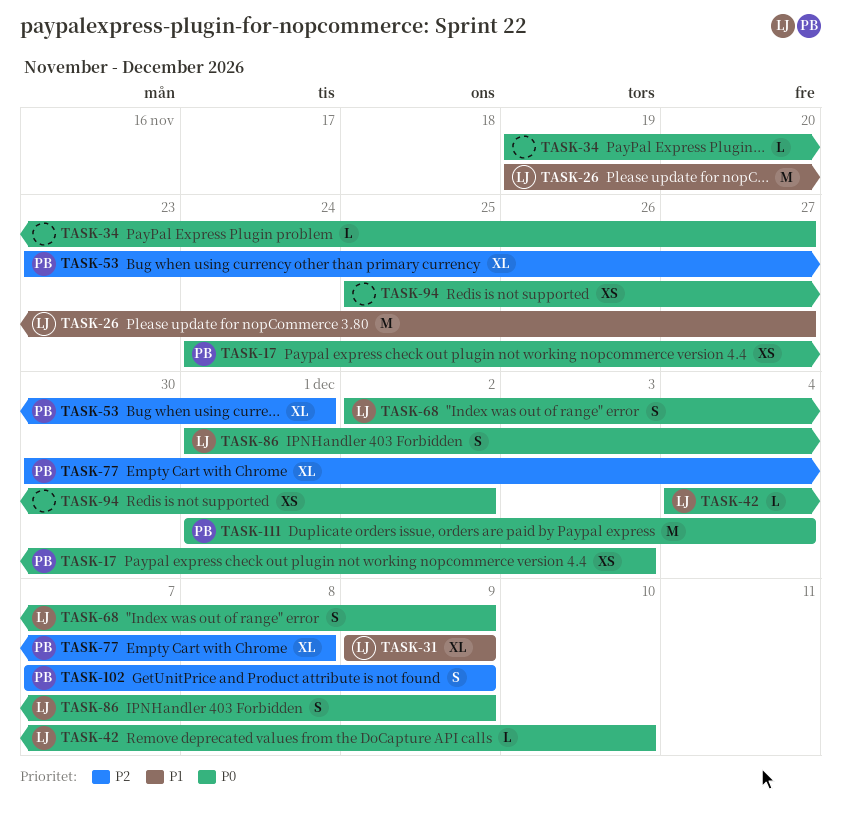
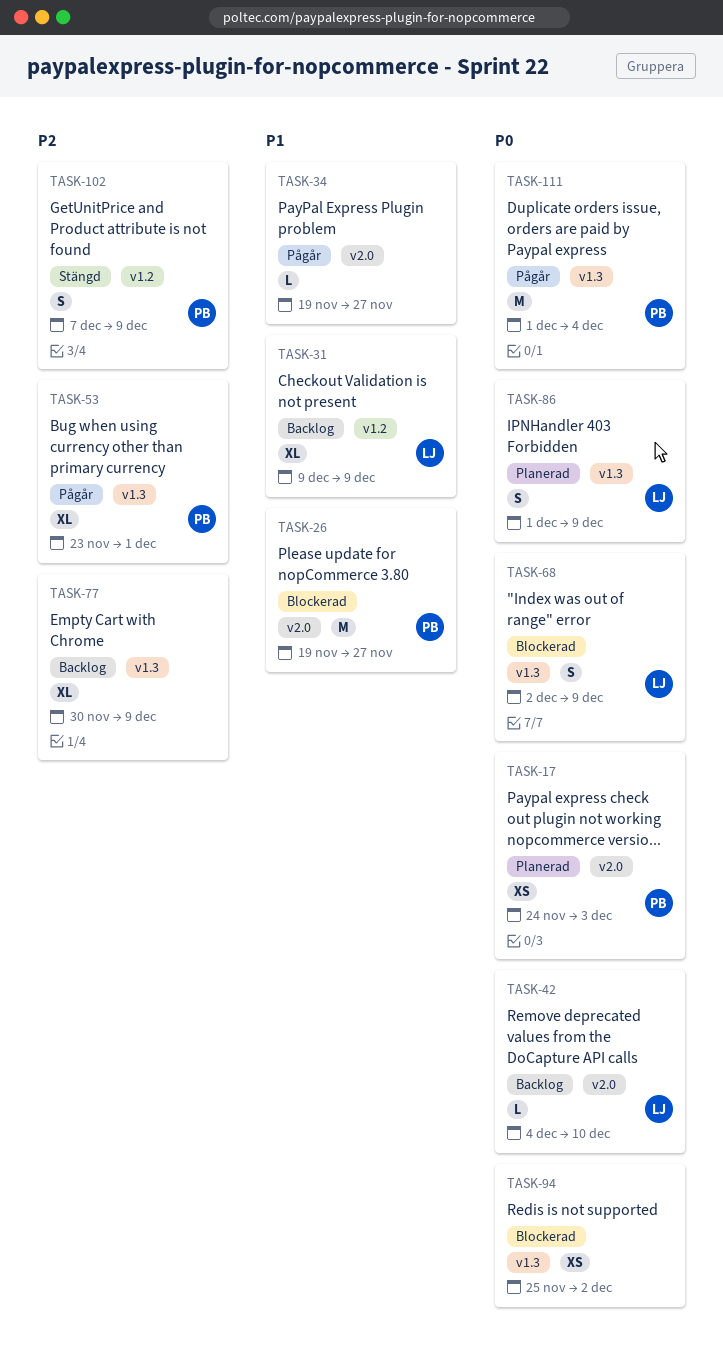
TASK-26, owner: LJ -> PB
TASK-34, priority: P0 -> P1
TASK-77, owner: PB -> none
TASK-77, due: Dec 8 -> Dec 9

